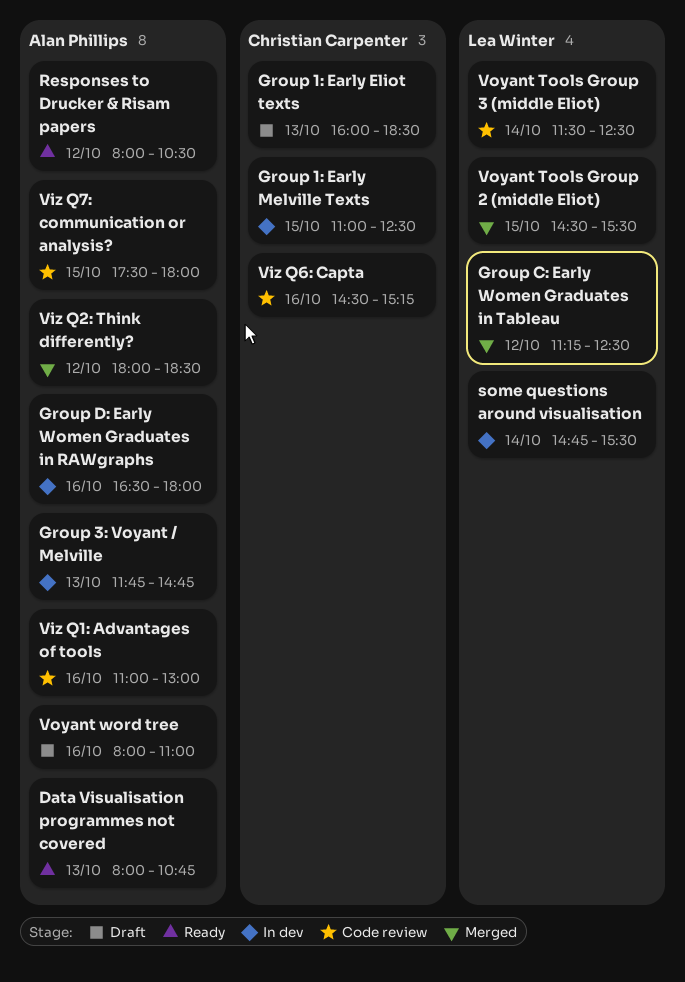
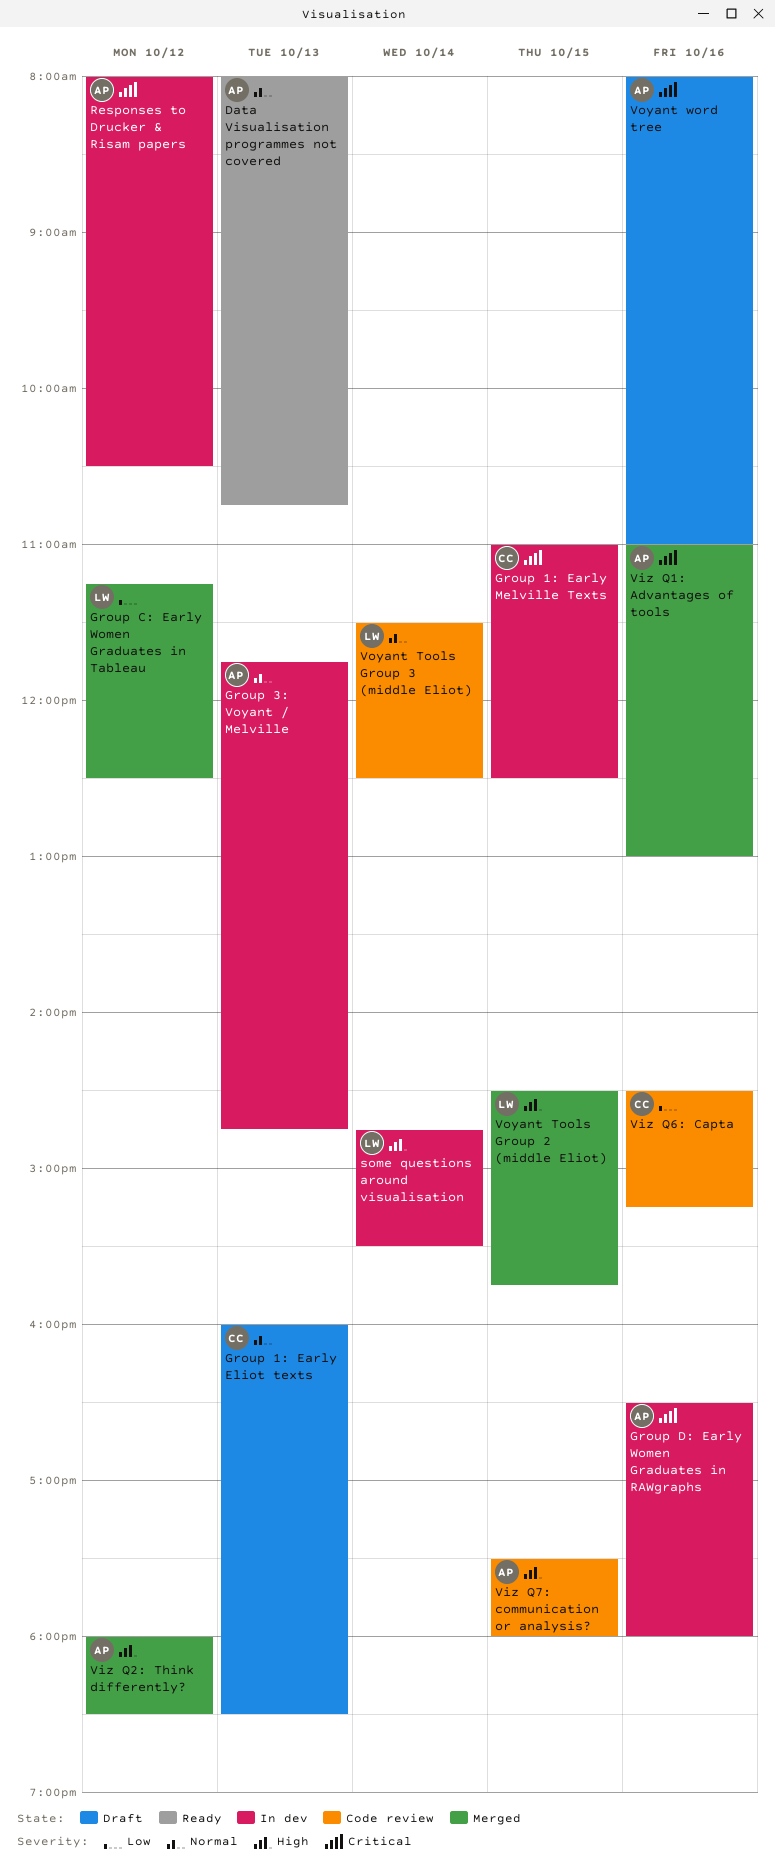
Responses to Drucker & Risam papers, status: Ready -> In dev
Viz Q1: Advantages of tools, status: Code review -> Merged
Voyant Tools Group 2 (middle Eliot), ends: 15:30 -> 15:45

